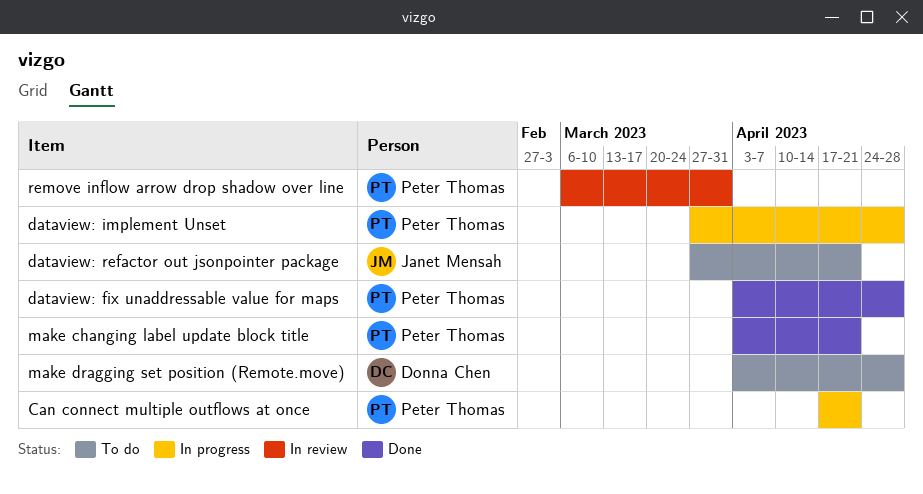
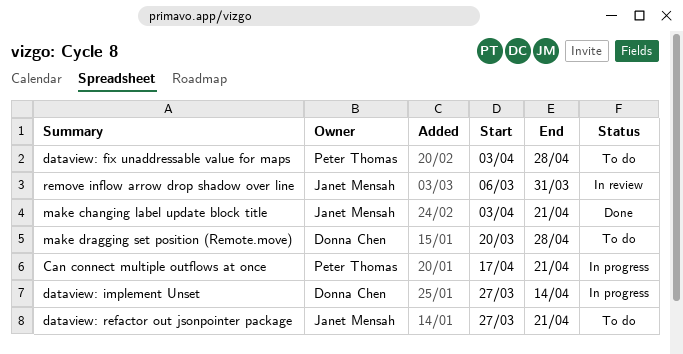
dataview: fix unaddressable value for maps, status: Done -> To do
dataview: implement Unset, owner: Peter Thomas -> Donna Chen
dataview: implement Unset, due: Apr 28 -> Apr 14
make changing label update block title, owner: Peter Thomas -> Janet Mensah
make dragging set position (Remote.move), start: Apr 3 -> Mar 20
remove inflow arrow drop shadow over line, owner: Peter Thomas -> Janet Mensah

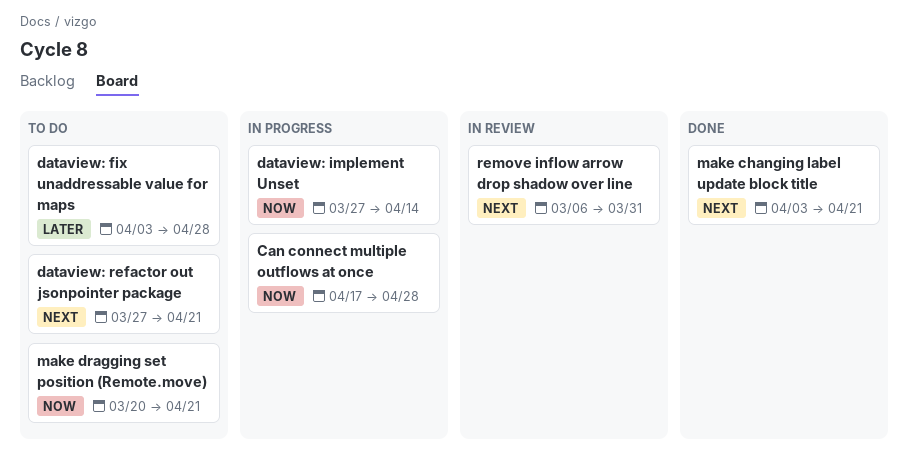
Can connect multiple outflows at once, due: Apr 21 -> Apr 28
make dragging set position (Remote.move), due: Apr 28 -> Apr 21

